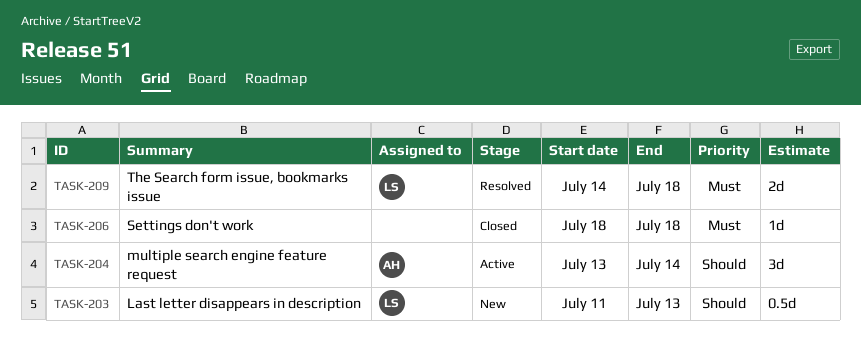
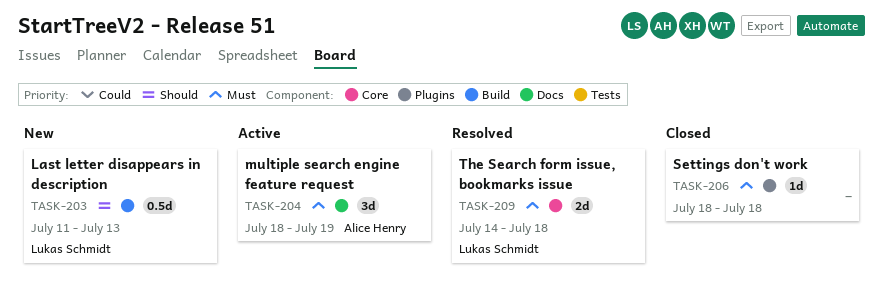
TASK-204, priority: Should -> Must
TASK-204, start: Jul 13 -> Jul 18
TASK-204, due: Jul 14 -> Jul 19

